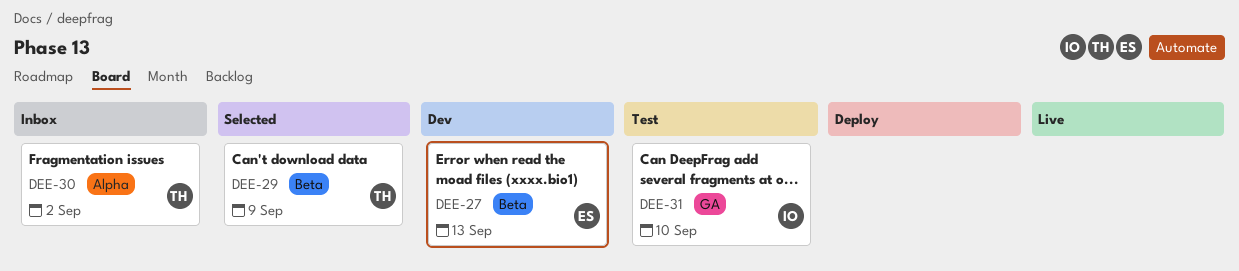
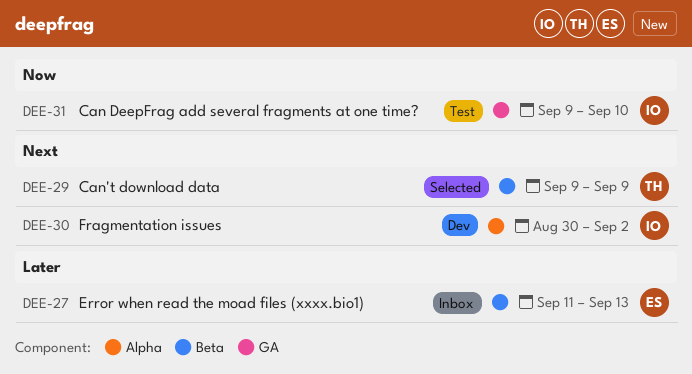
DEE-27, status: Dev -> Inbox
DEE-30, status: Inbox -> Dev
DEE-30, owner: TH -> IO

